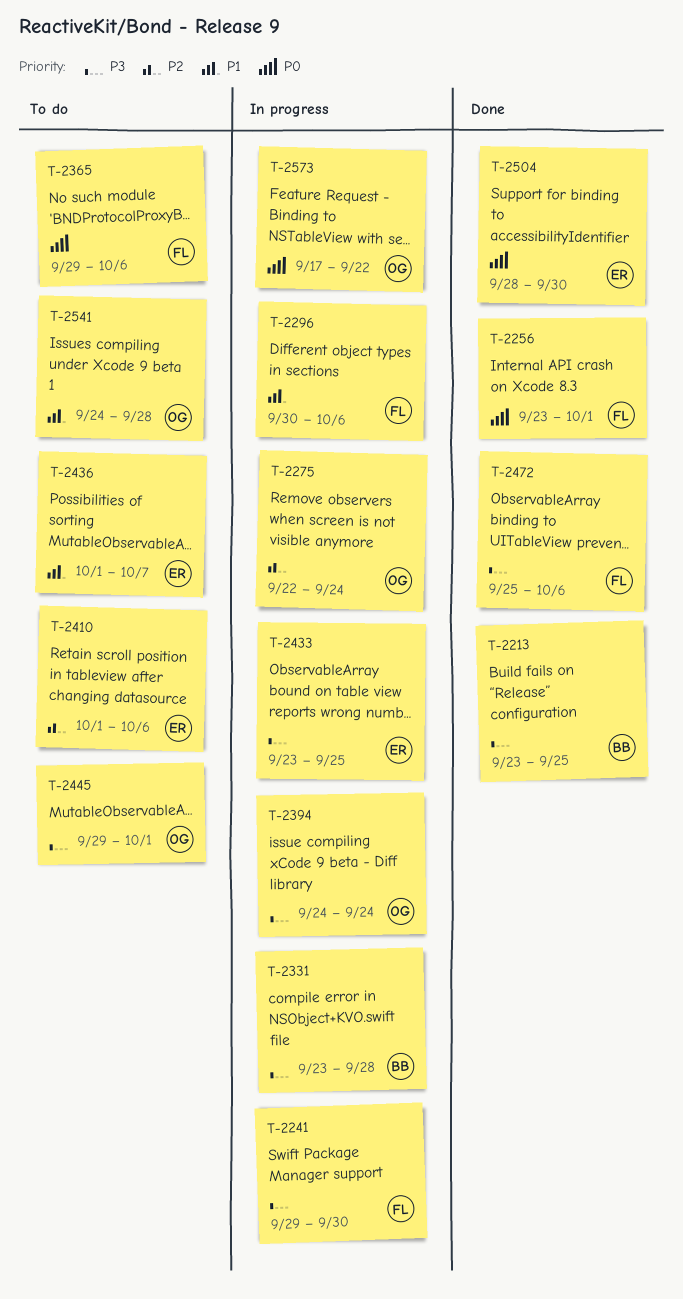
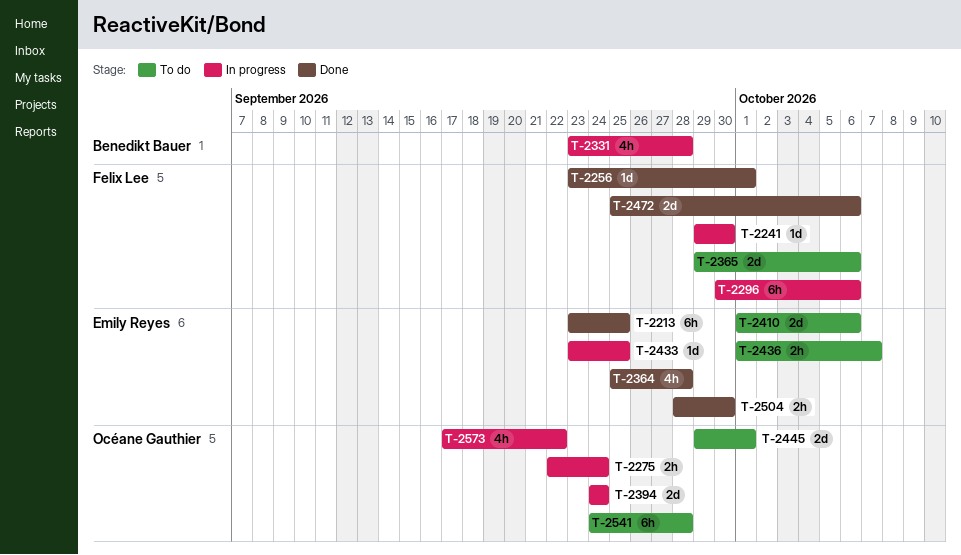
T-2213, owner: Benedikt Bauer -> Emily Reyes
T-2364: none -> present

